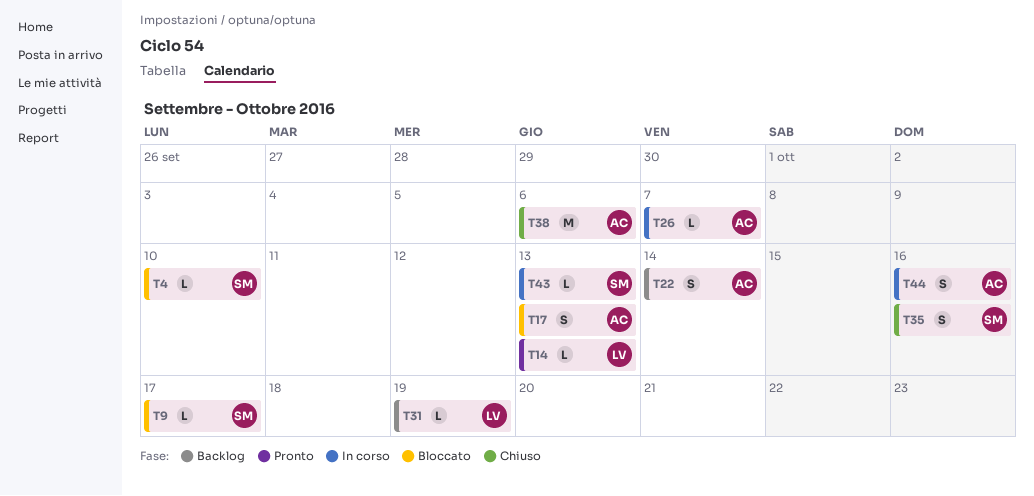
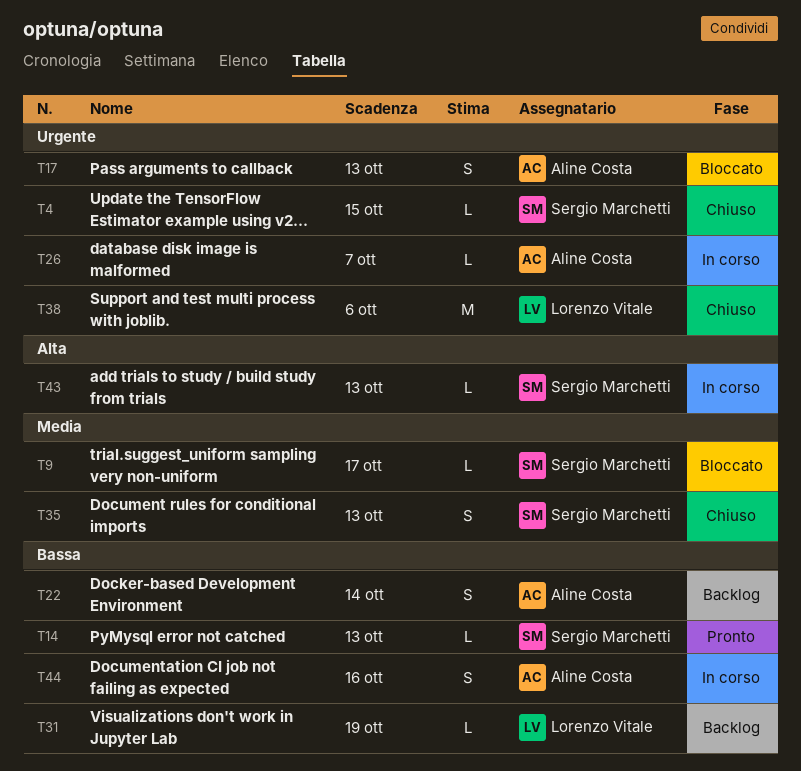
T4, status: Bloccato -> Chiuso
T4, due: Oct 10 -> Oct 15
T14, owner: Lorenzo Vitale -> Sergio Marchetti
T35, due: Oct 16 -> Oct 13
T38, owner: Aline Costa -> Lorenzo Vitale

